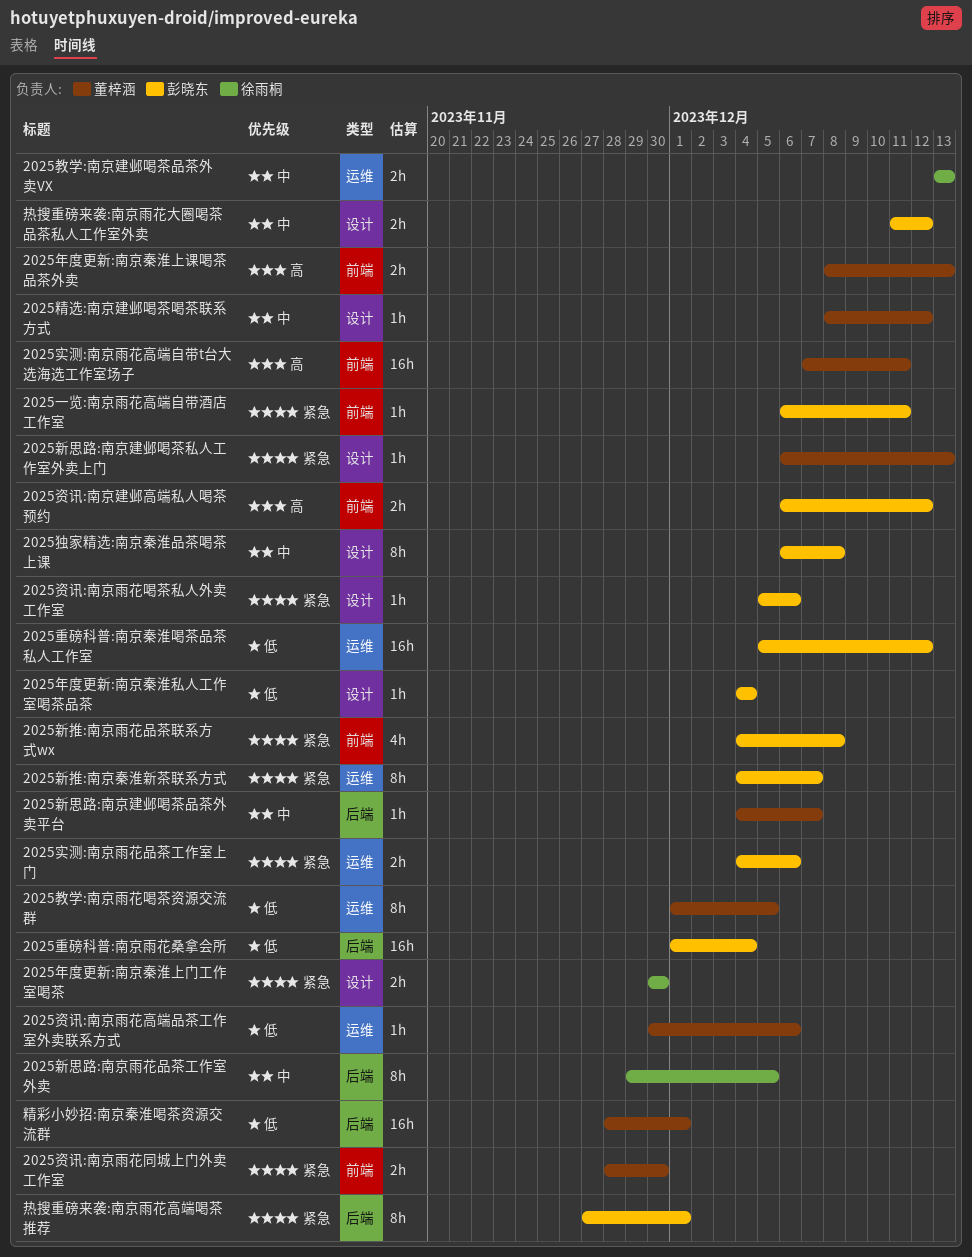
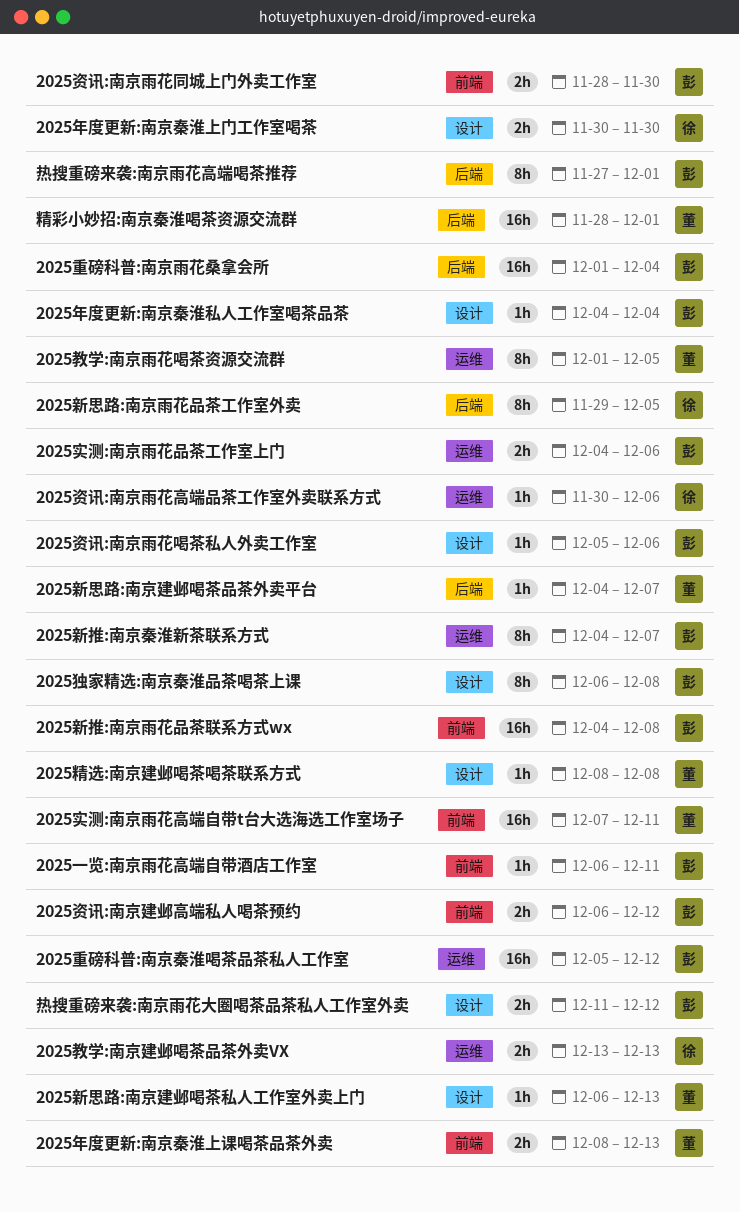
2025新推:南京雨花品茶联系方式wx, estimate: 4h -> 16h
2025精选:南京建邺喝茶喝茶联系方式, due: Dec 12 -> Dec 8
2025资讯:南京雨花同城上门外卖工作室, owner: 董梓涵 -> 彭晓东
2025资讯:南京雨花高端品茶工作室外卖联系方式, owner: 董梓涵 -> 徐雨桐

